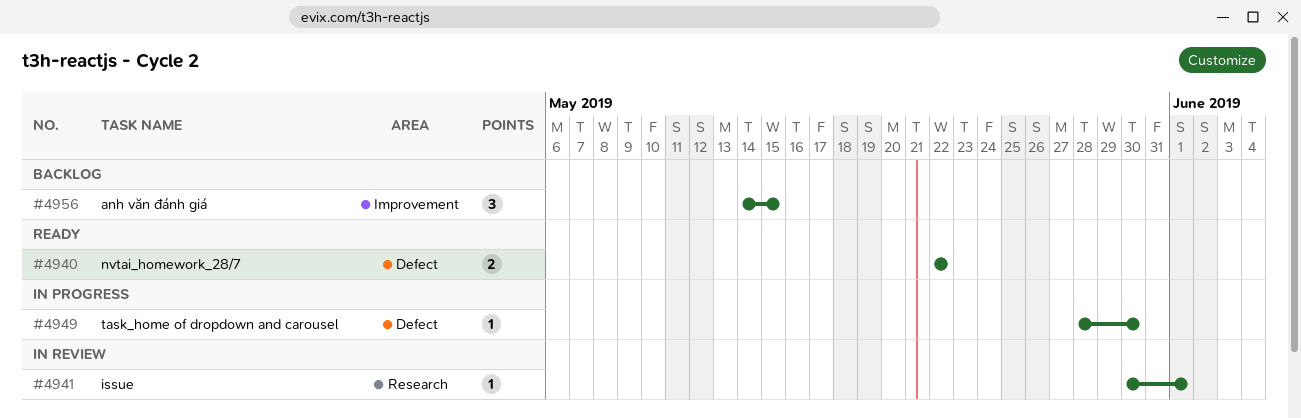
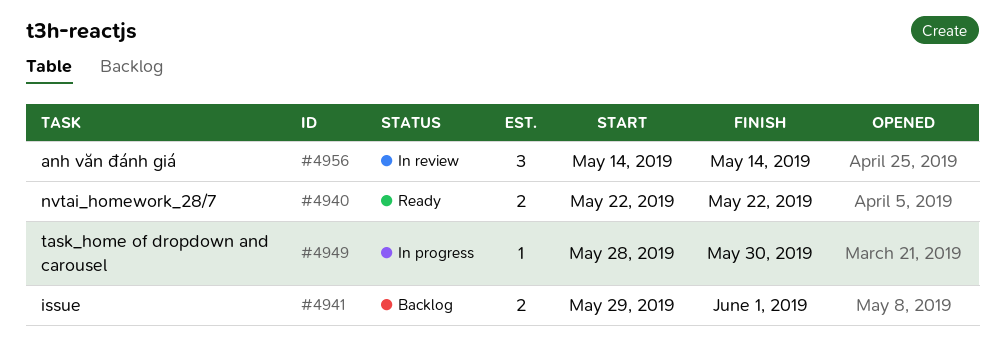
#4941, status: In review -> Backlog
#4941, estimate: 1 -> 2
#4941, start: May 30 -> May 29
#4956, status: Backlog -> In review
#4956, due: May 15 -> May 14

